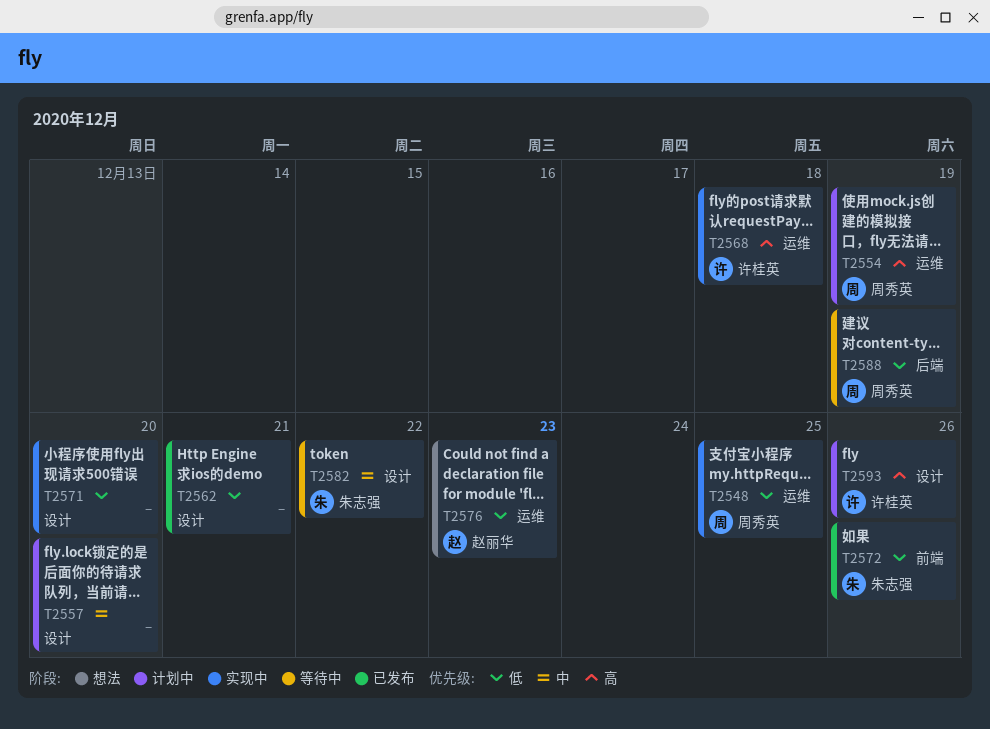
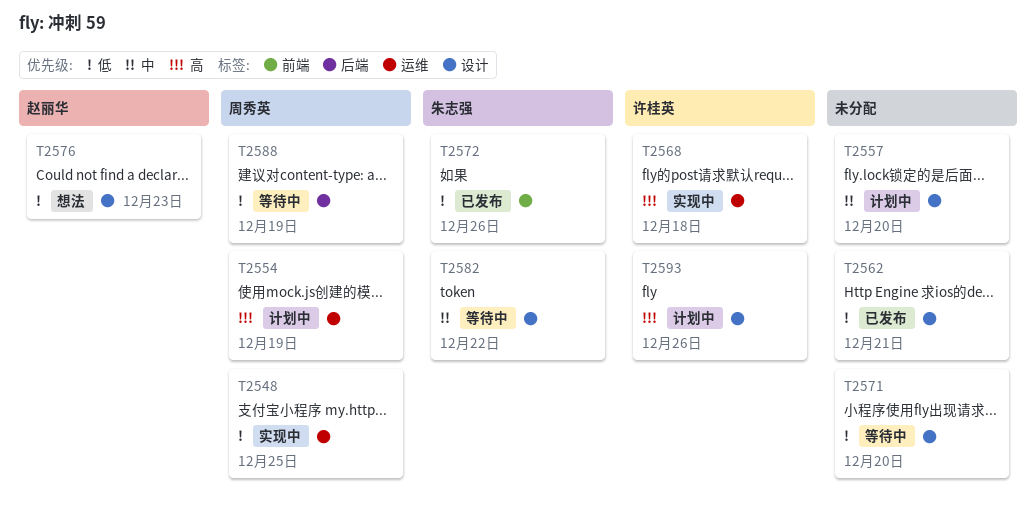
T2571, status: 实现中 -> 等待中
T2576, label: 运维 -> 设计

